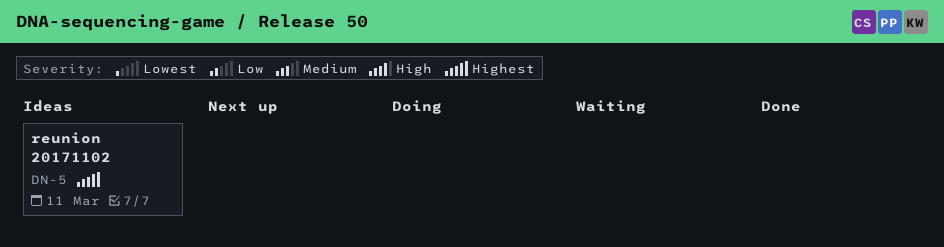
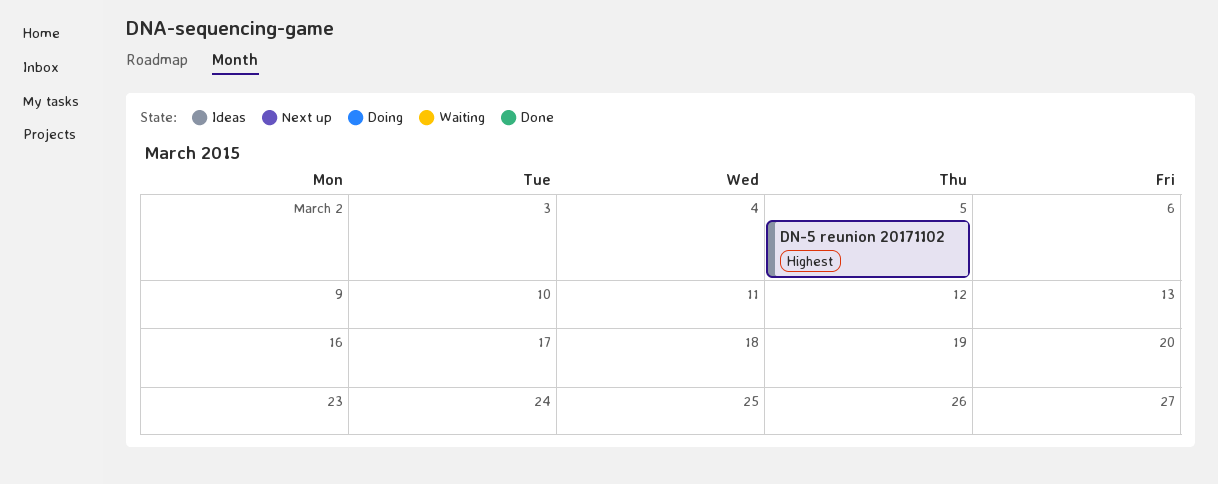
DN-5, due: Mar 11 -> Mar 5

